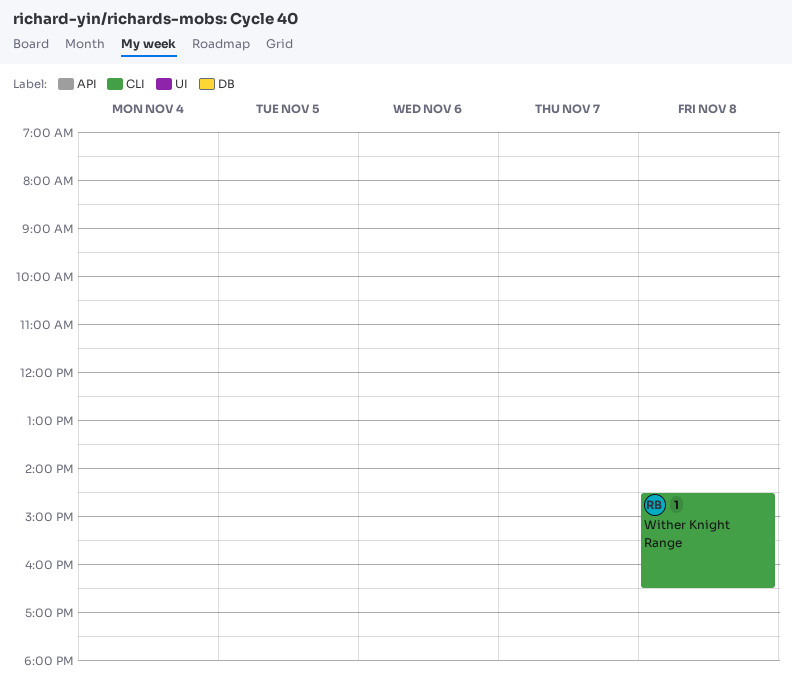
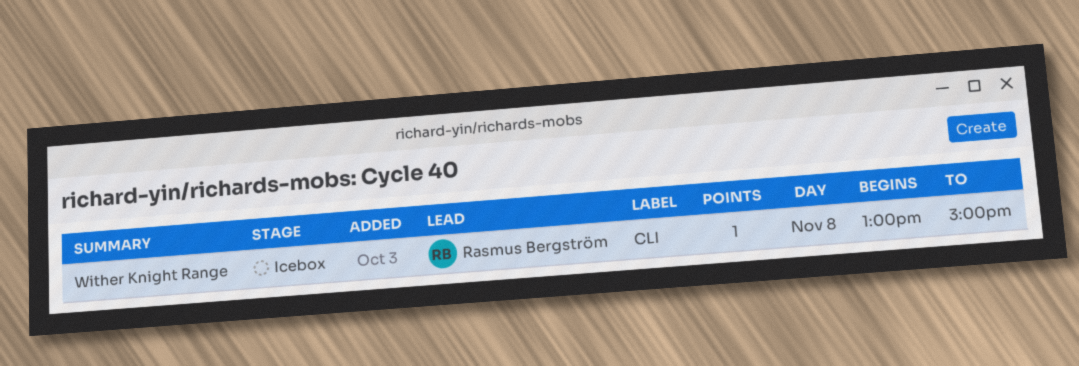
Wither Knight Range, begins: 14:30 -> 13:00
Wither Knight Range, ends: 16:30 -> 15:00

